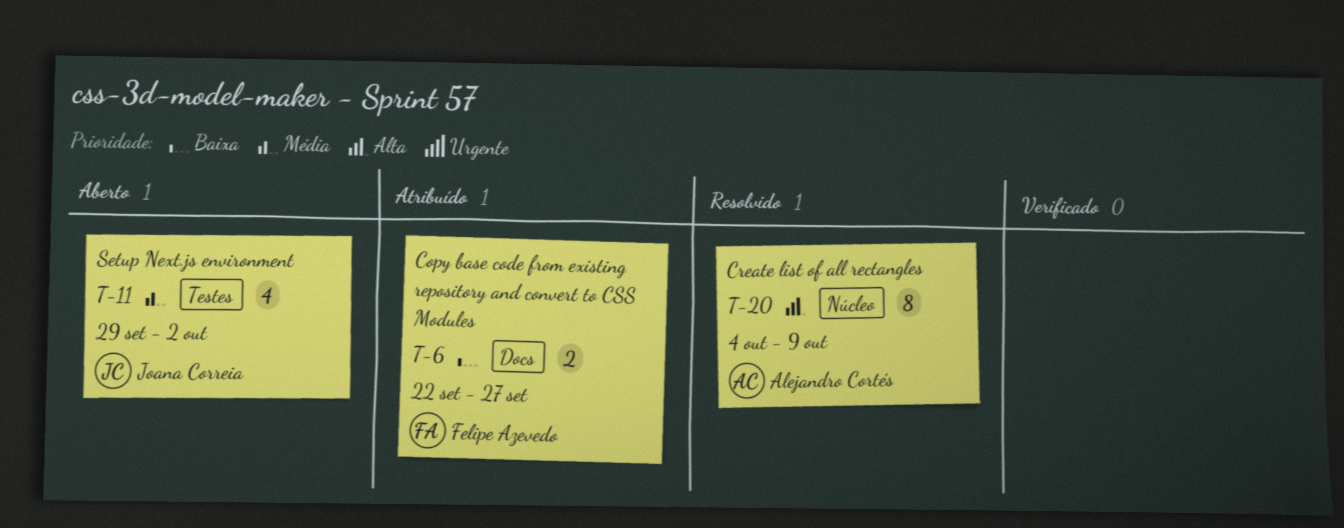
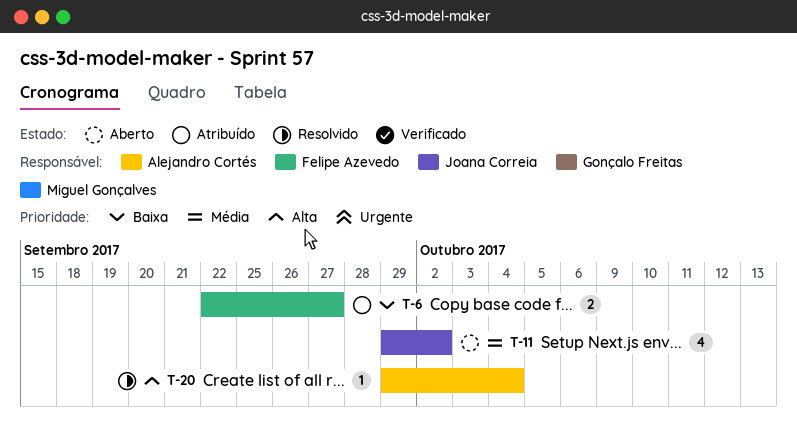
T-20, estimate: 8 -> 1
T-20, start: Oct 4 -> Sep 29
T-20, due: Oct 9 -> Oct 4

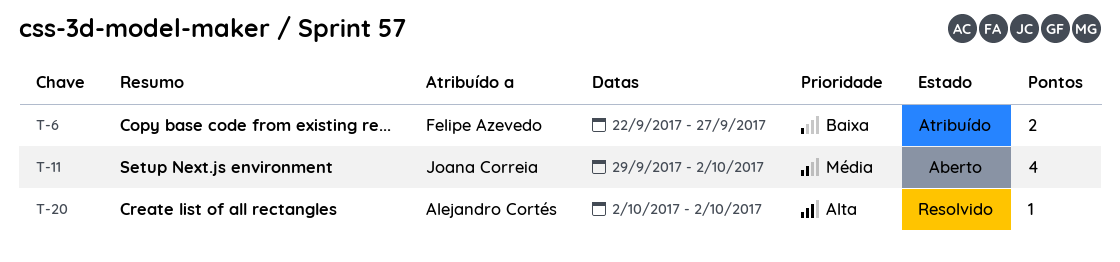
T-20, start: Sep 29 -> Oct 2
T-20, due: Oct 4 -> Oct 2

